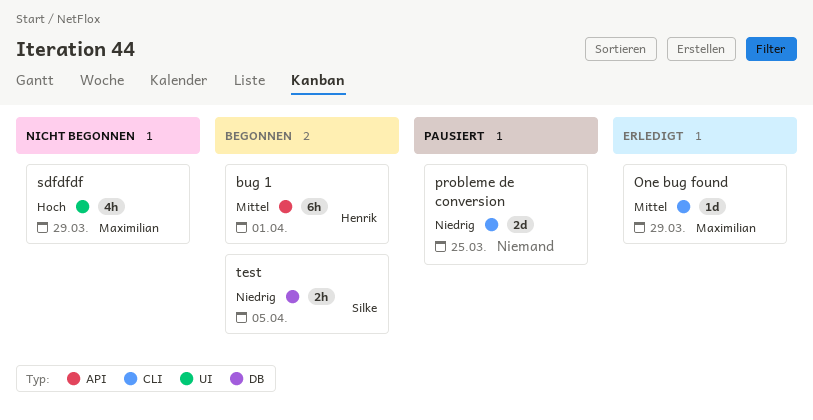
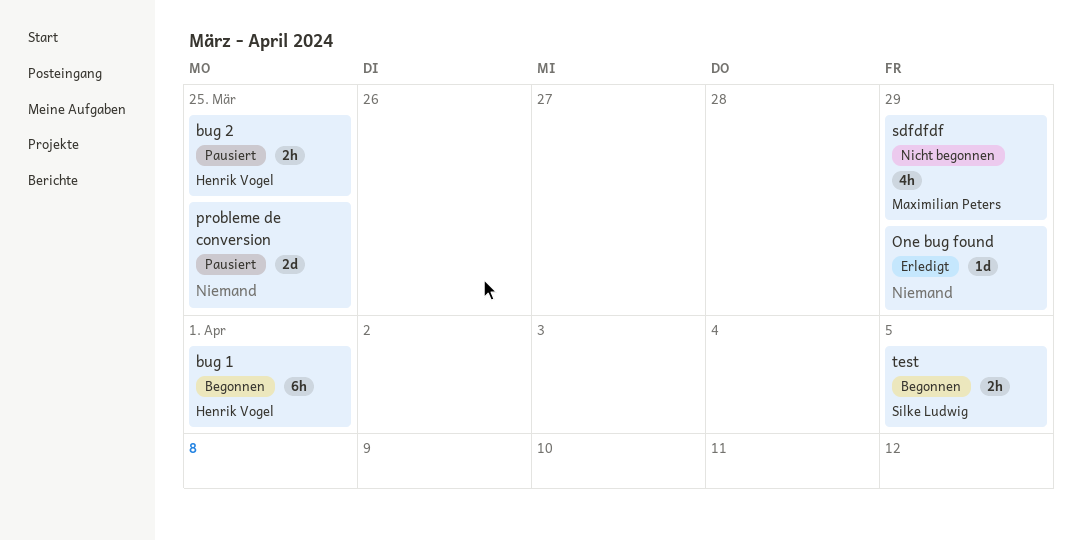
bug 2: none -> present
One bug found, owner: Maximilian Peters -> none

